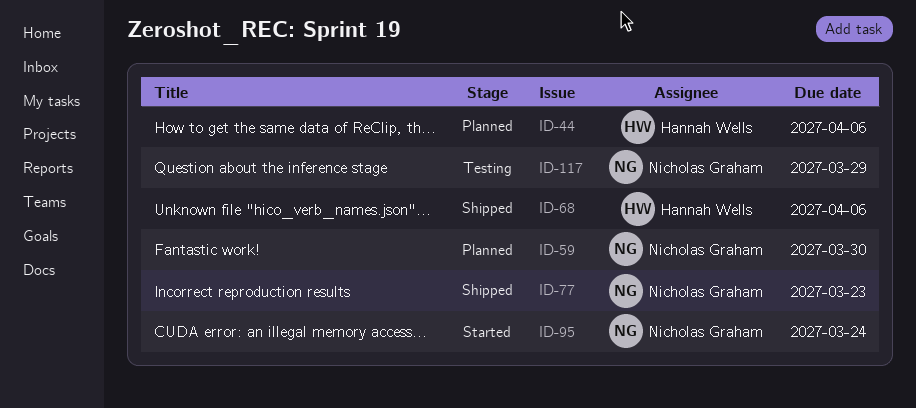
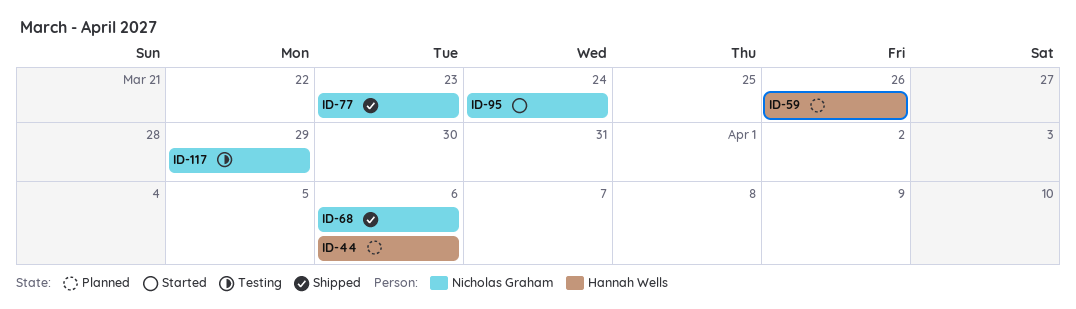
ID-59, owner: Nicholas Graham -> Hannah Wells
ID-59, due: Mar 30 -> Mar 26
ID-68, owner: Hannah Wells -> Nicholas Graham

